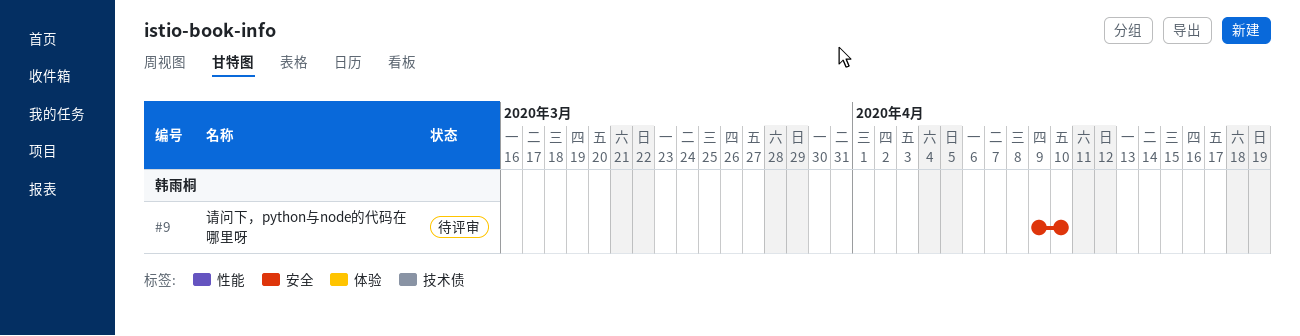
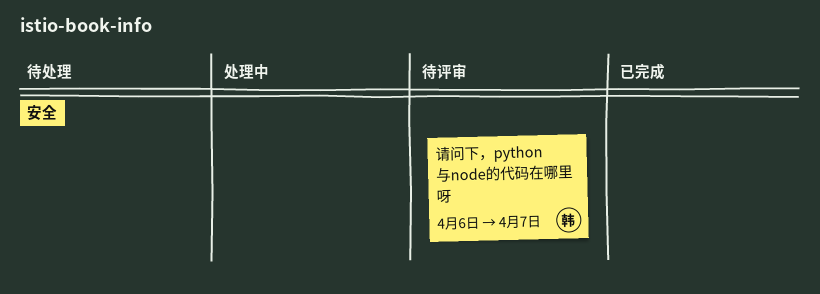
请问下，python与node的代码在哪里呀, start: Apr 9 -> Apr 6
请问下，python与node的代码在哪里呀, due: Apr 10 -> Apr 7

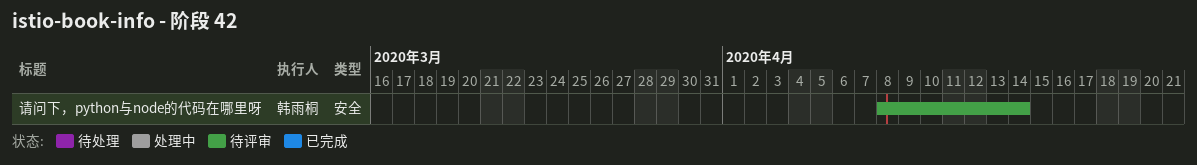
请问下，python与node的代码在哪里呀, start: Apr 6 -> Apr 8
请问下，python与node的代码在哪里呀, due: Apr 7 -> Apr 14

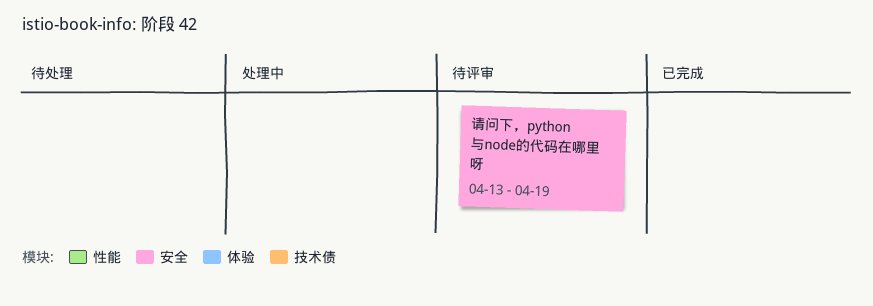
请问下，python与node的代码在哪里呀, start: Apr 8 -> Apr 13
请问下，python与node的代码在哪里呀, due: Apr 14 -> Apr 19

